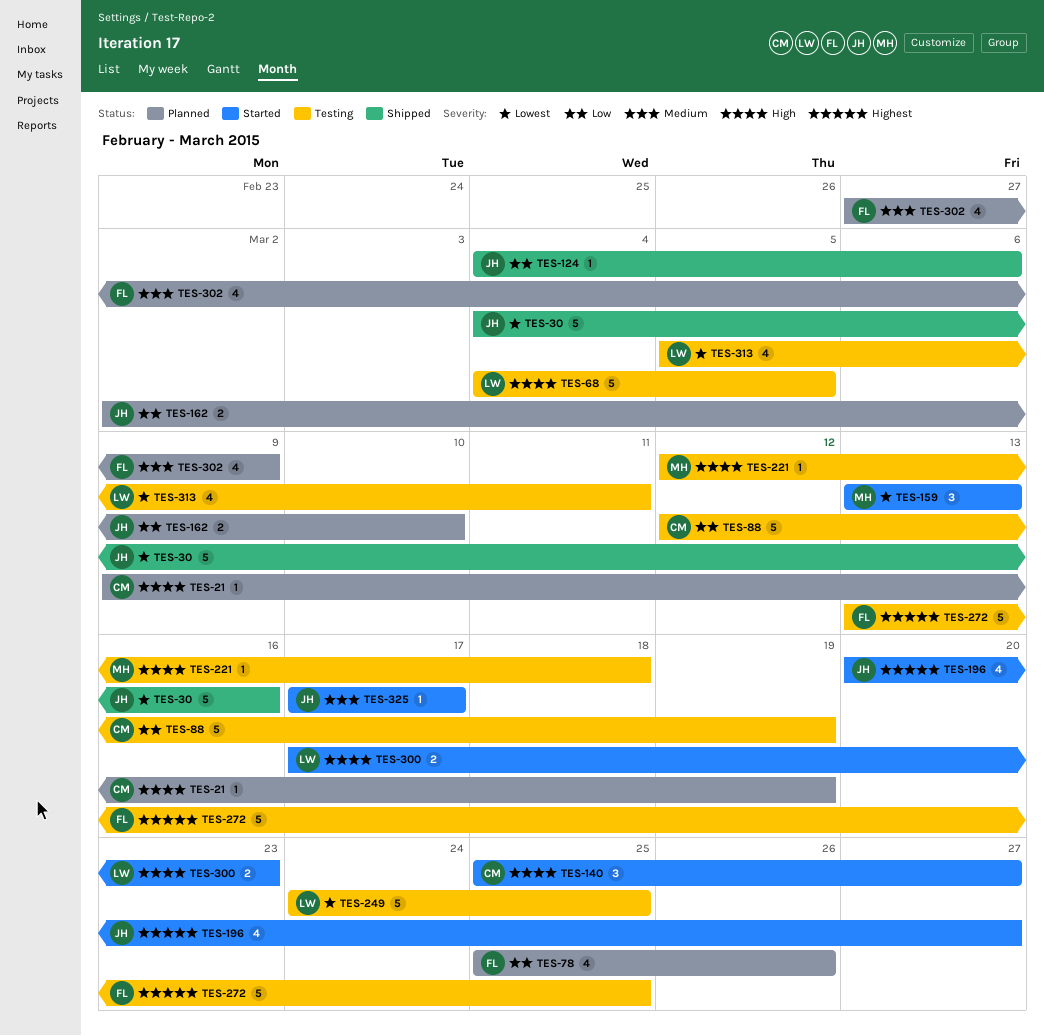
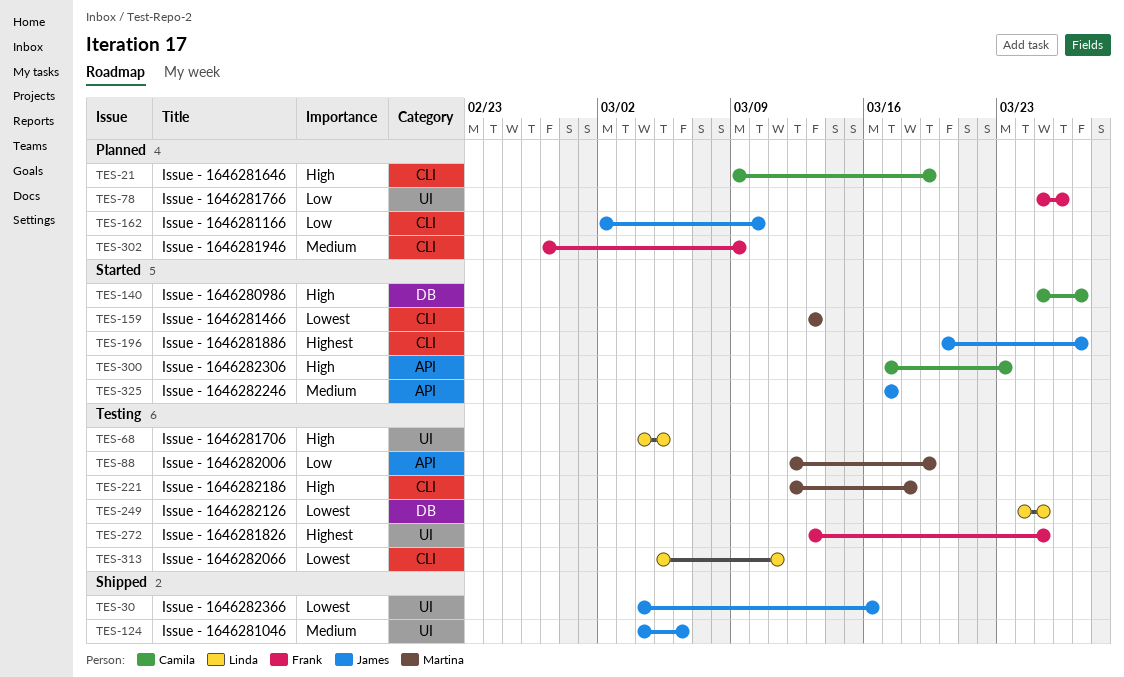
TES-88, owner: Camila -> Martina
TES-124, priority: Low -> Medium
TES-300, owner: Linda -> Camila

